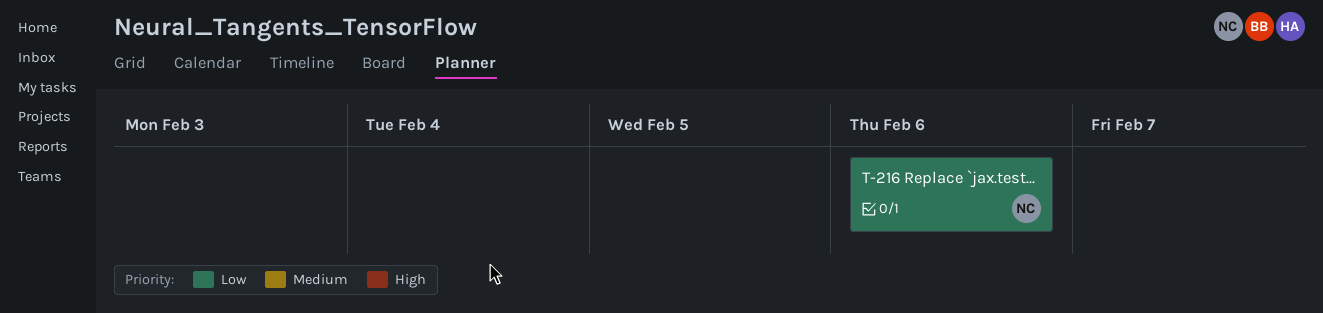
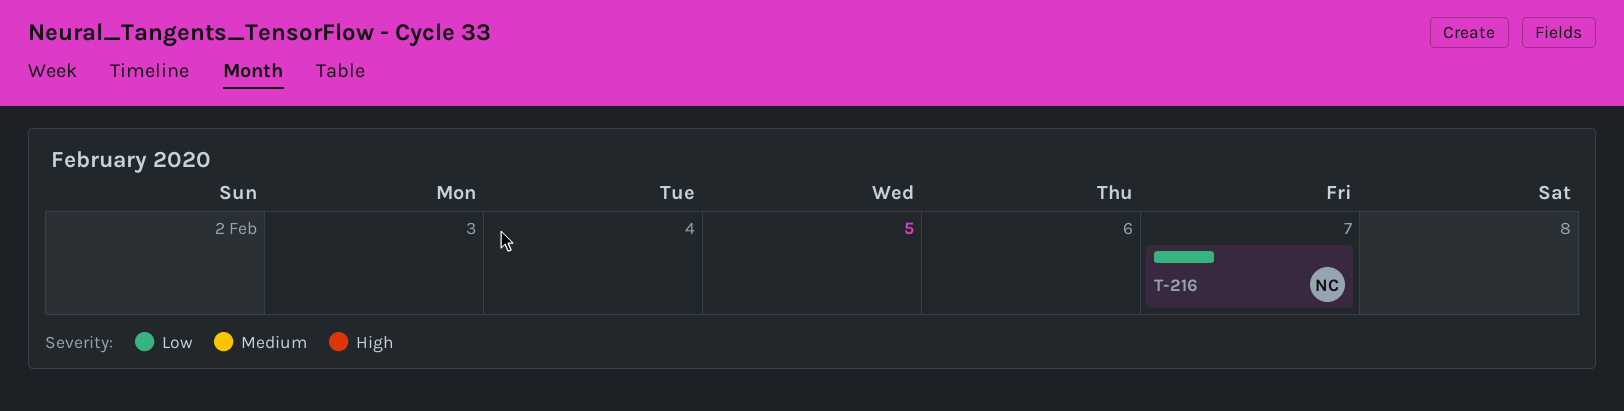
T-216, due: Feb 6 -> Feb 7

